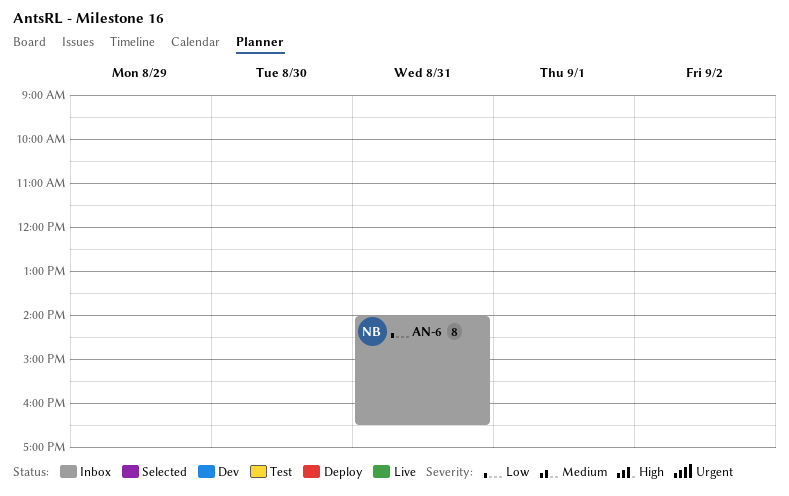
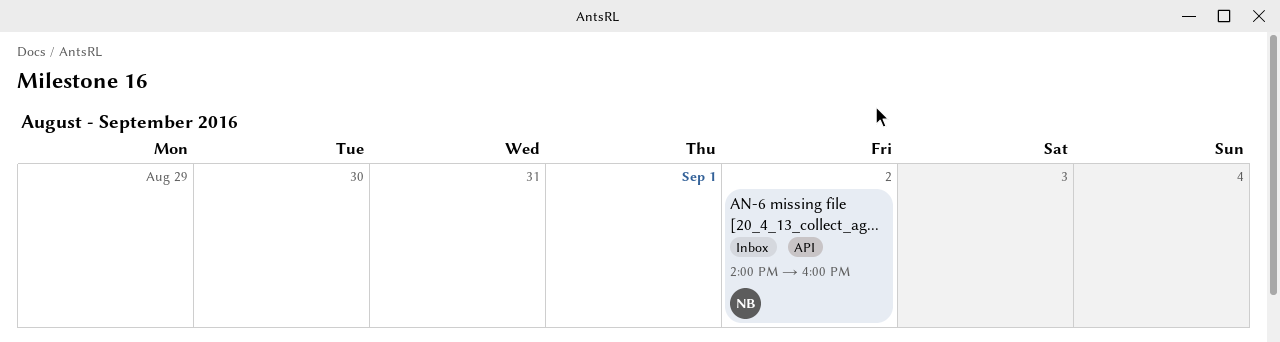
AN-6, day: Aug 31 -> Sep 2
AN-6, ends: 16:30 -> 16:00

